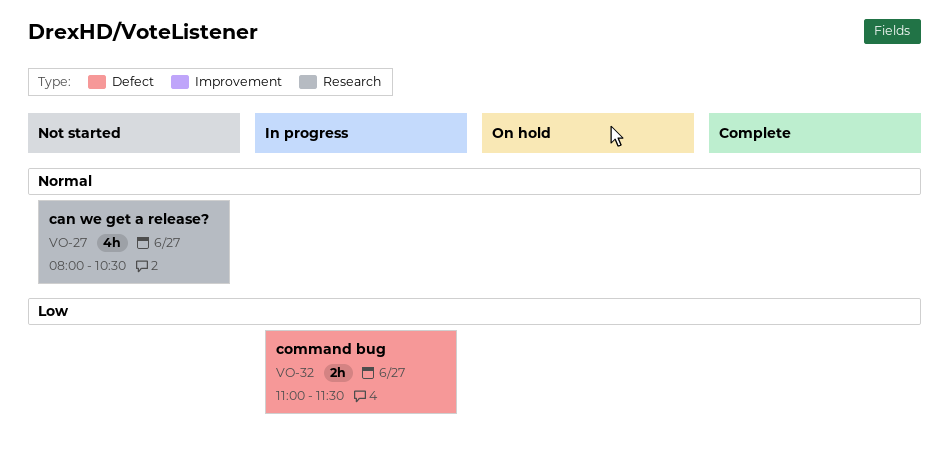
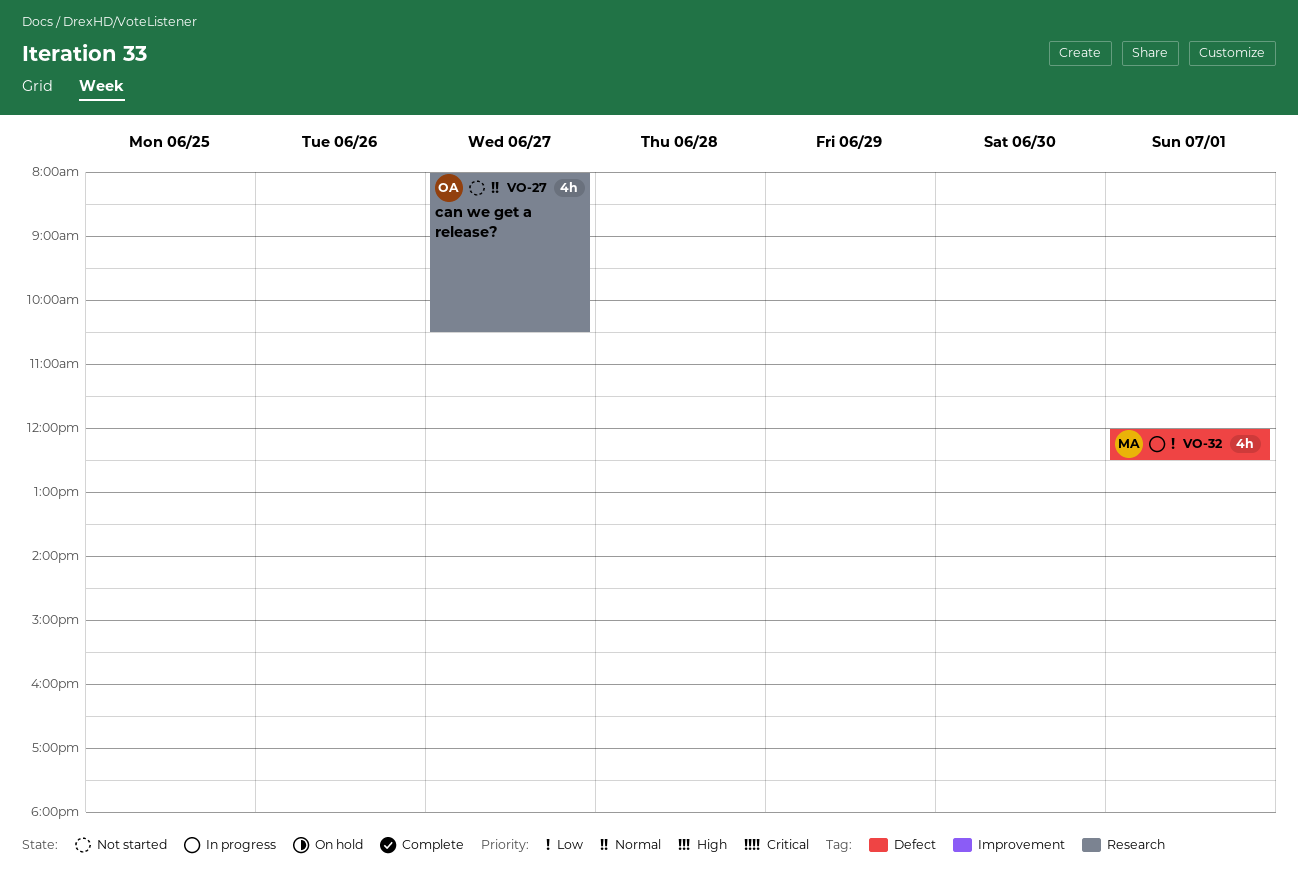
VO-32, estimate: 2h -> 4h
VO-32, day: Jun 27 -> Jul 1
VO-32, begins: 11:00 -> 12:00
VO-32, ends: 11:30 -> 12:30

